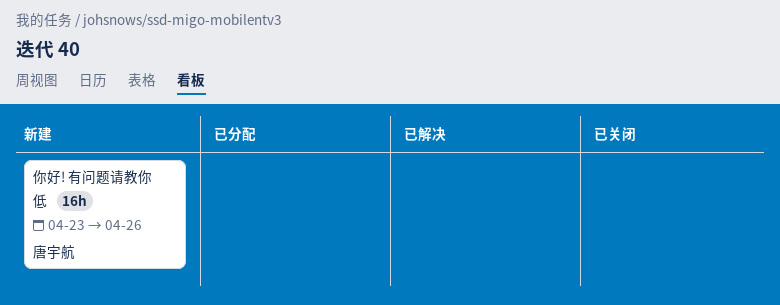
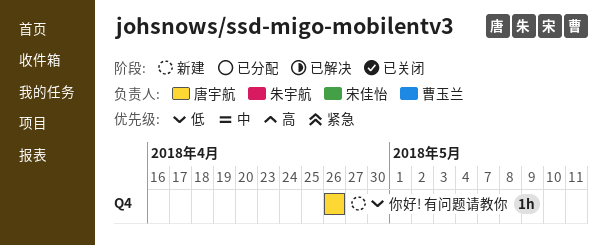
你好! 有问题请教你, estimate: 16h -> 1h
你好! 有问题请教你, start: Apr 23 -> Apr 26

